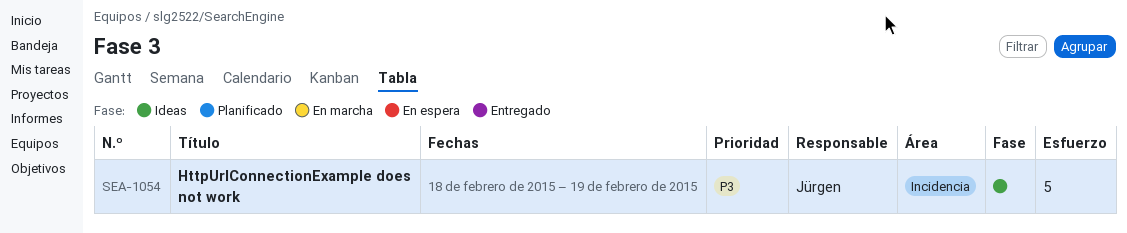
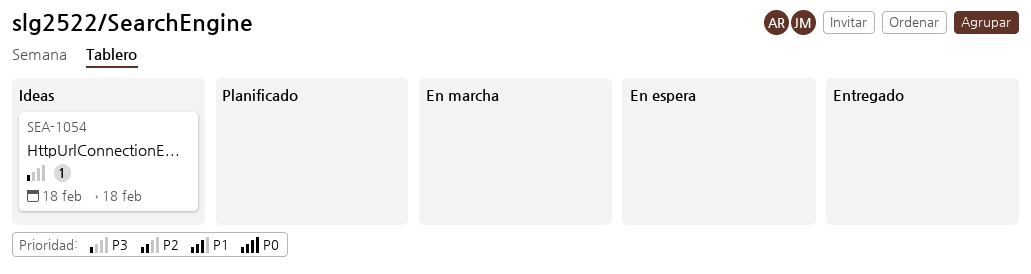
SEA-1054, estimate: 5 -> 1
SEA-1054, due: Feb 19 -> Feb 18

